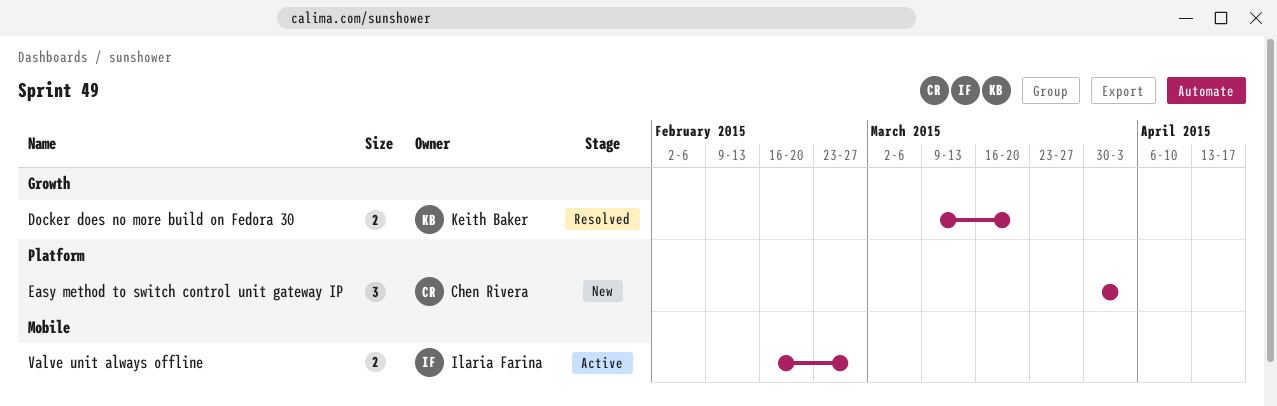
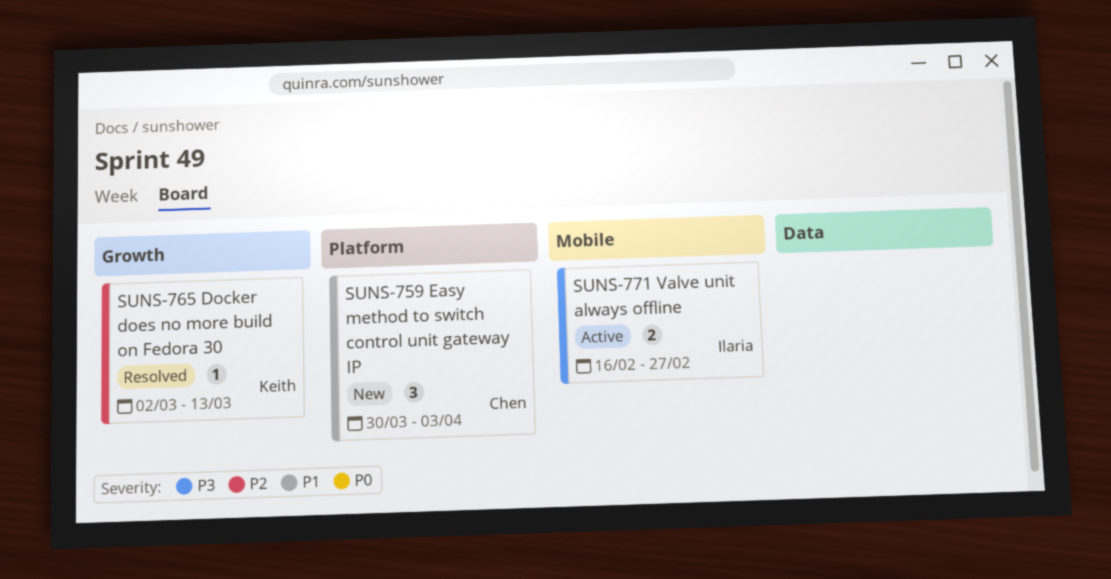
Docker does no more build on Fedora 30, estimate: 2 -> 1
Docker does no more build on Fedora 30, start: Mar 9 -> Mar 2
Docker does no more build on Fedora 30, due: Mar 20 -> Mar 13

